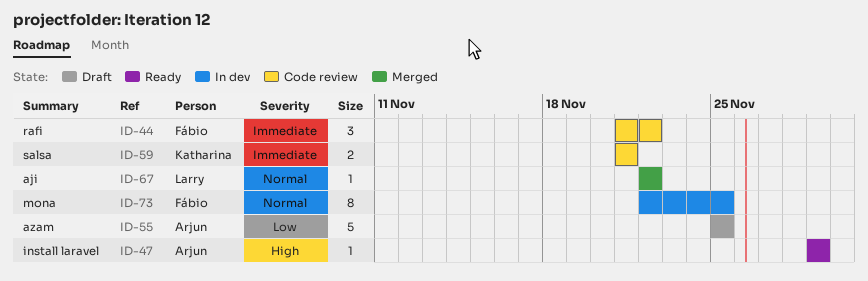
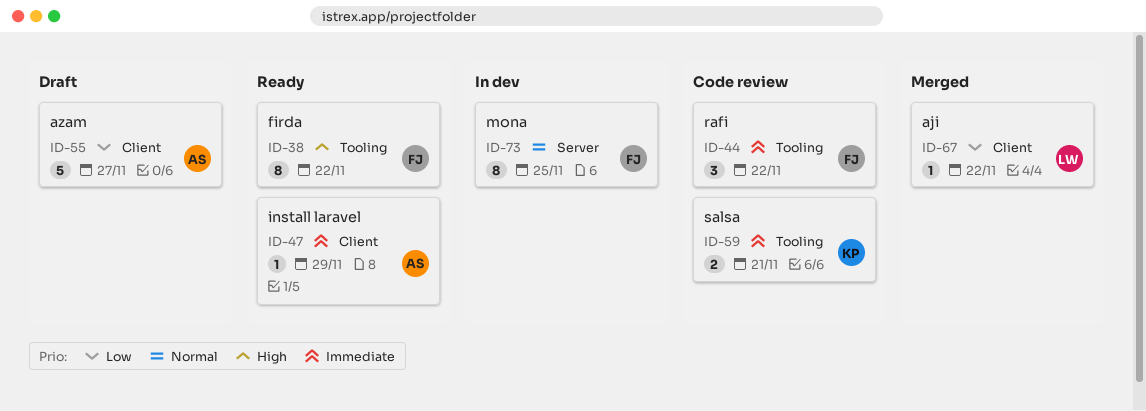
ID-38: none -> present
ID-47, priority: High -> Immediate
ID-55, due: Nov 25 -> Nov 27
ID-67, priority: Normal -> Low

